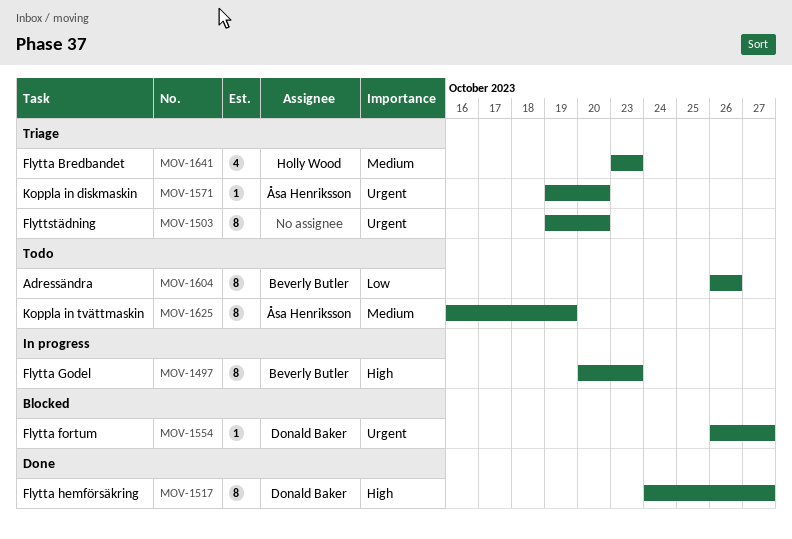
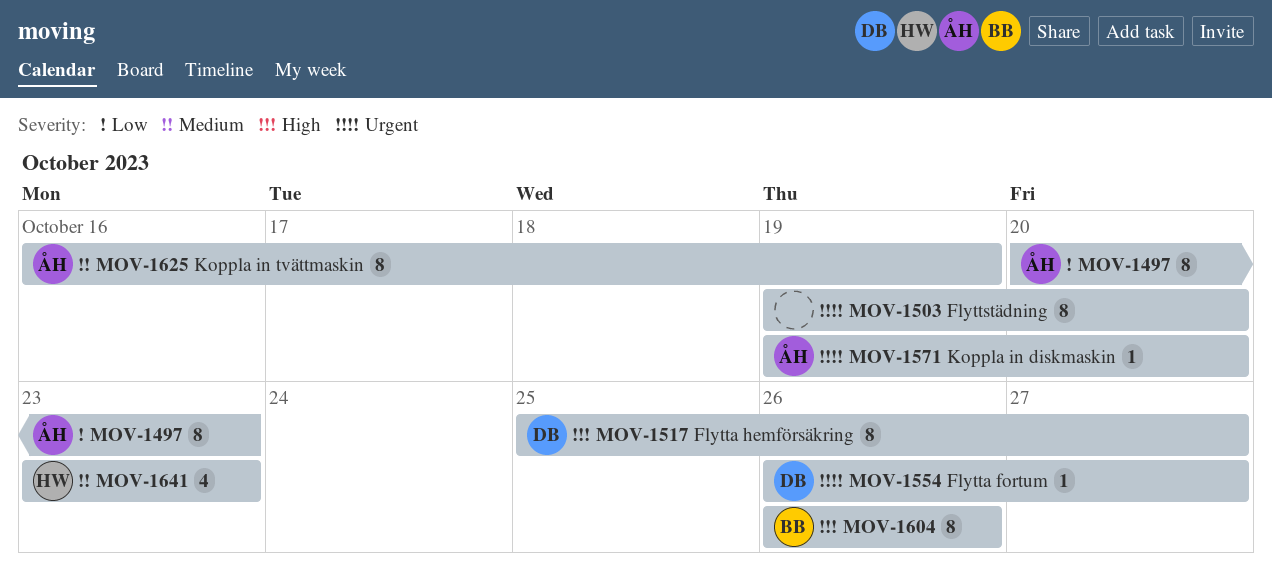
MOV-1497, owner: Beverly Butler -> Åsa Henriksson
MOV-1497, priority: High -> Low
MOV-1517, start: Oct 24 -> Oct 25
MOV-1604, priority: Low -> High

